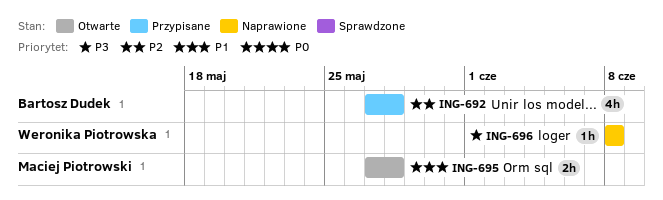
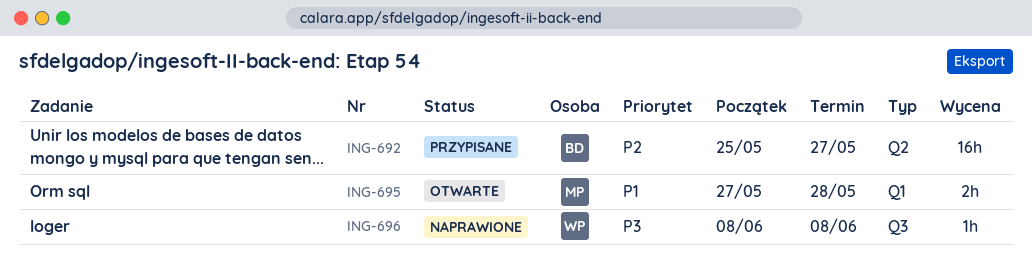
ING-692, estimate: 4h -> 16h
ING-692, start: May 27 -> May 25
ING-692, due: May 28 -> May 27

